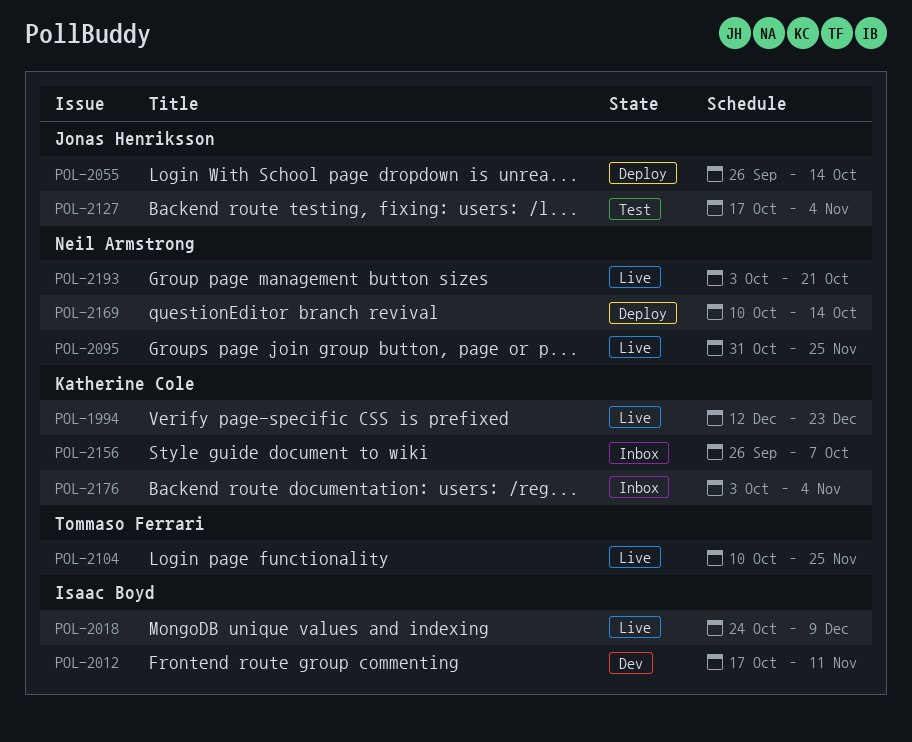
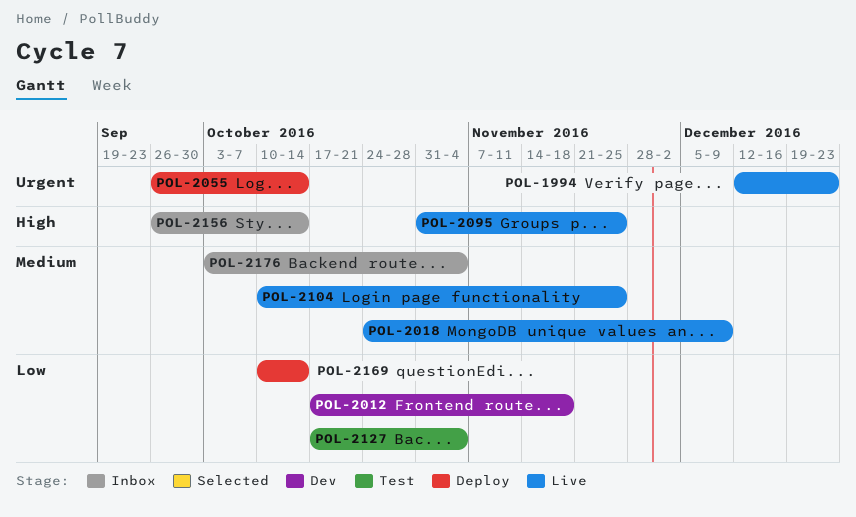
POL-2012, due: Nov 11 -> Nov 18
POL-2156, due: Oct 7 -> Oct 14
POL-2193: present -> none

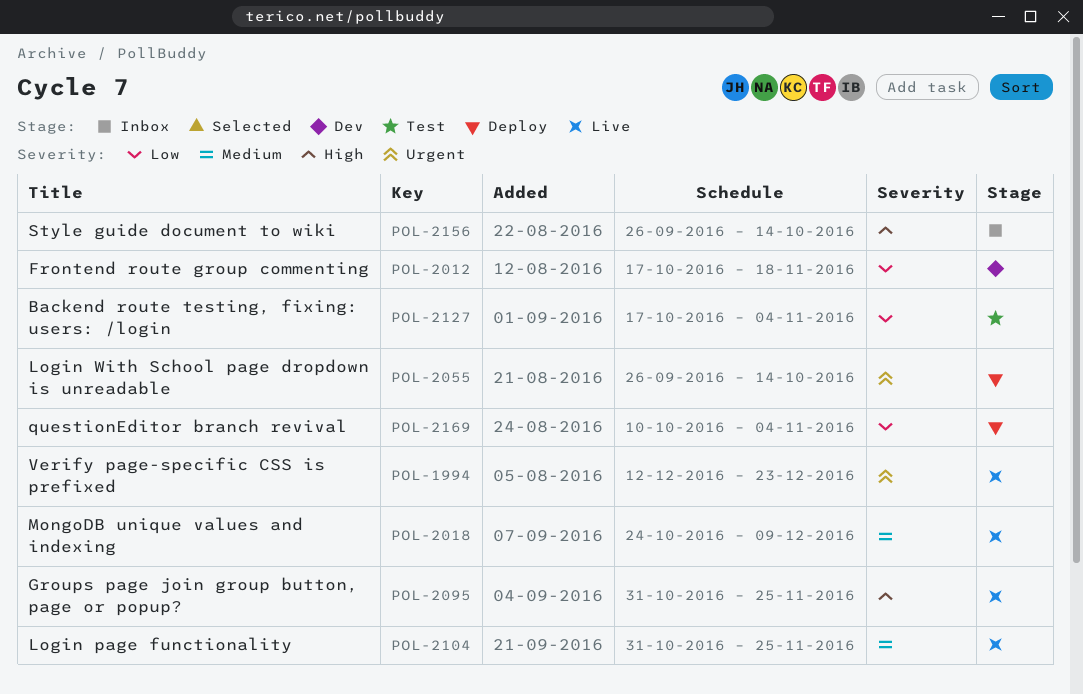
POL-2104, start: Oct 10 -> Oct 31
POL-2169, due: Oct 14 -> Nov 4
POL-2176: present -> none

